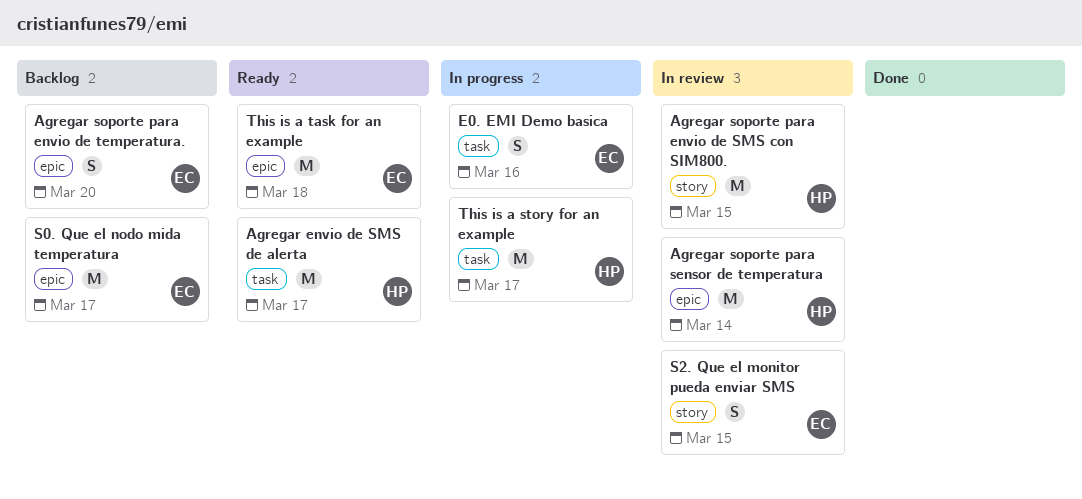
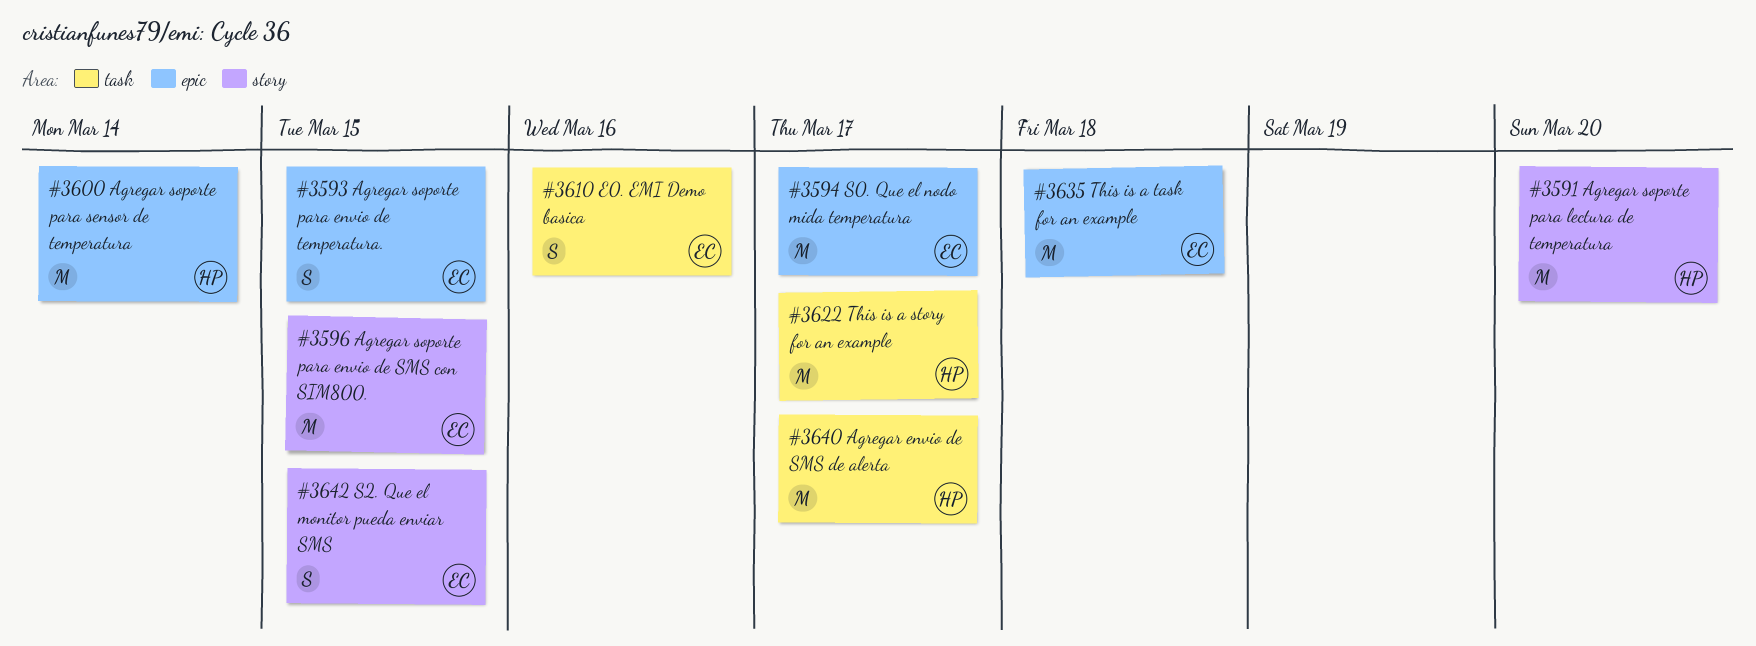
Agregar soporte para envio de SMS con SIM800., owner: HP -> EC
Agregar soporte para envio de temperatura., due: Mar 20 -> Mar 15
Agregar soporte para lectura de temperatura: none -> present

